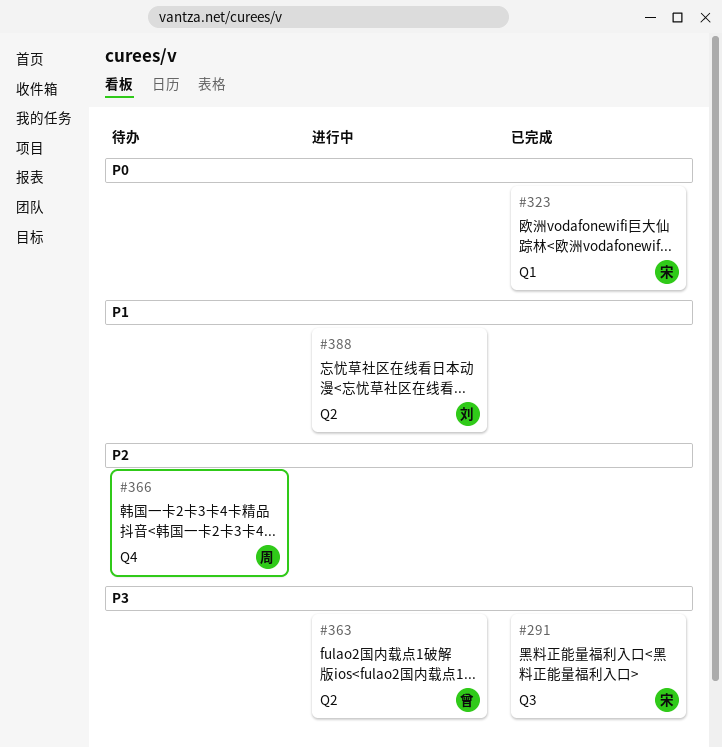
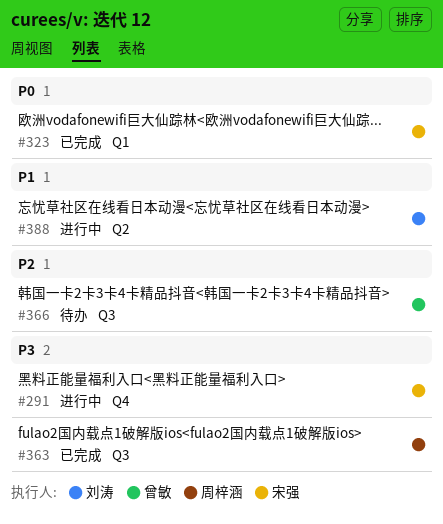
#291, status: 已完成 -> 进行中
#291, label: Q3 -> Q4
#363, status: 进行中 -> 已完成
#363, owner: 曾敏 -> 周梓涵
#363, label: Q2 -> Q3
#366, owner: 周梓涵 -> 曾敏
#366, label: Q4 -> Q3

